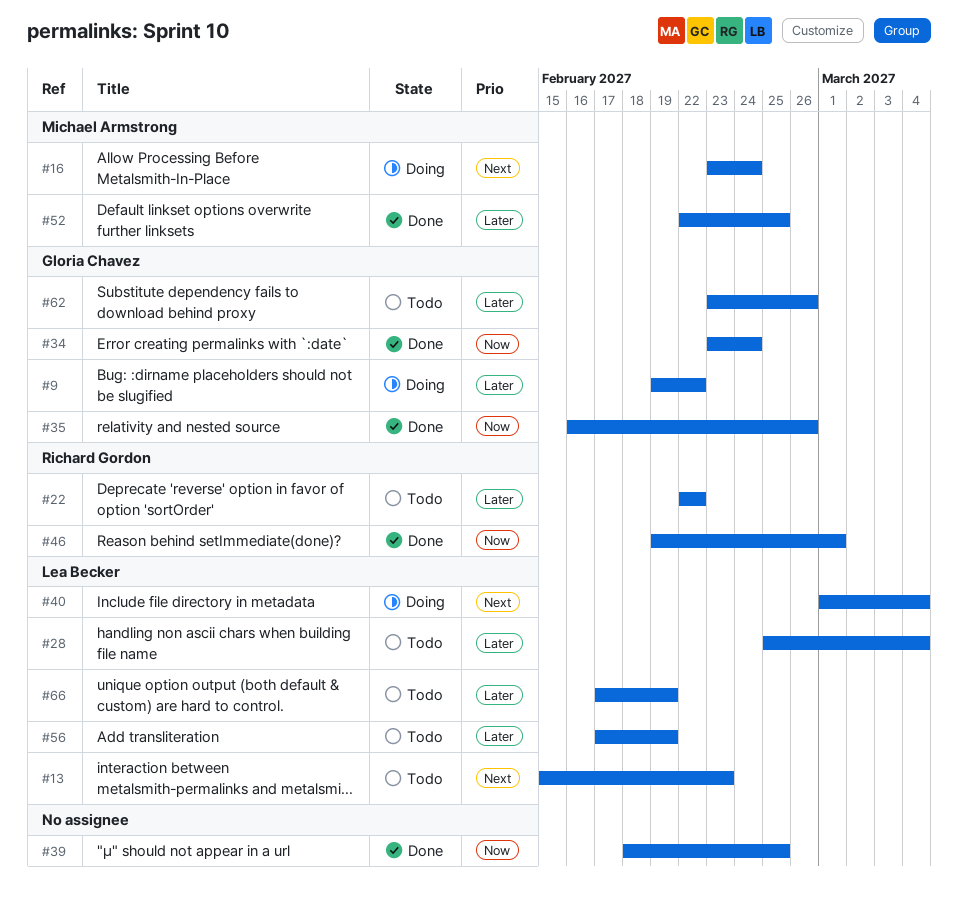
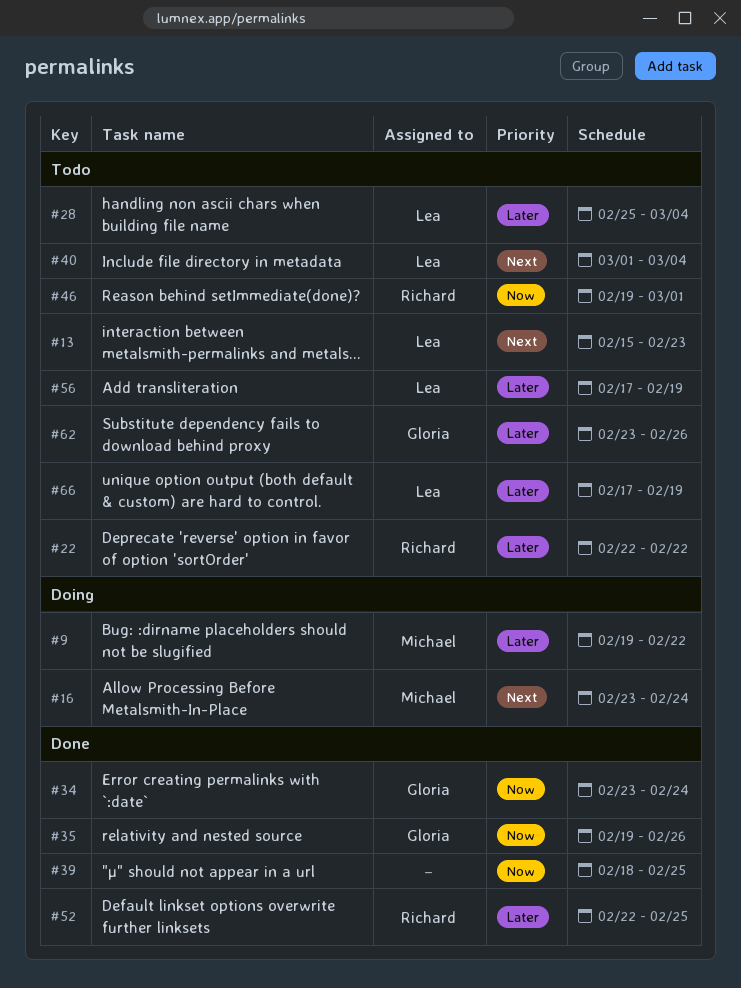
#9, owner: Gloria Chavez -> Michael Armstrong
#35, start: Feb 16 -> Feb 19
#40, status: Doing -> Todo
#46, status: Done -> Todo
#52, owner: Michael Armstrong -> Richard Gordon

